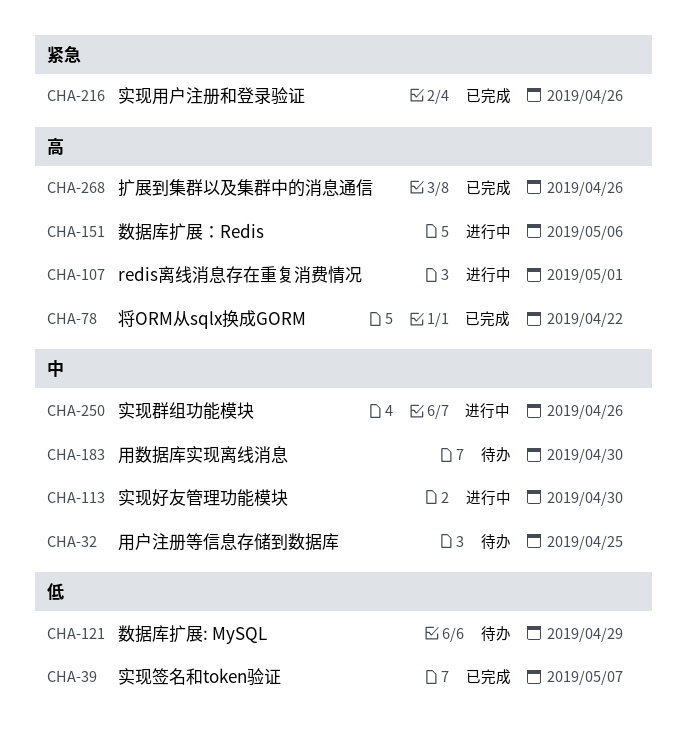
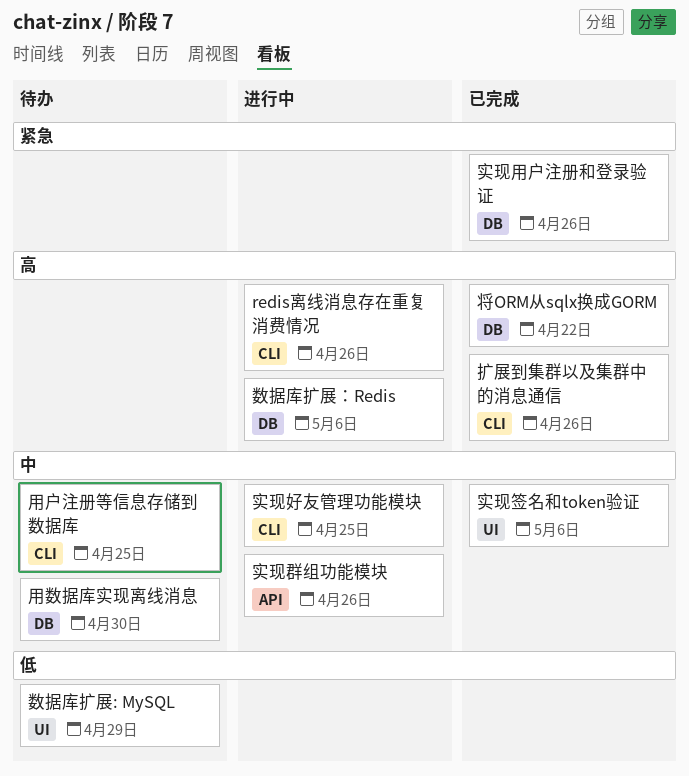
redis离线消息存在重复消费情况, due: May 1 -> Apr 26
实现好友管理功能模块, due: Apr 30 -> Apr 25
实现签名和token验证, priority: 低 -> 中
实现签名和token验证, due: May 7 -> May 6

